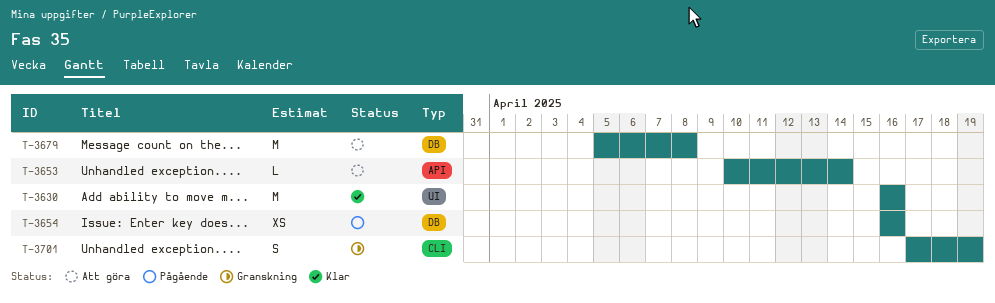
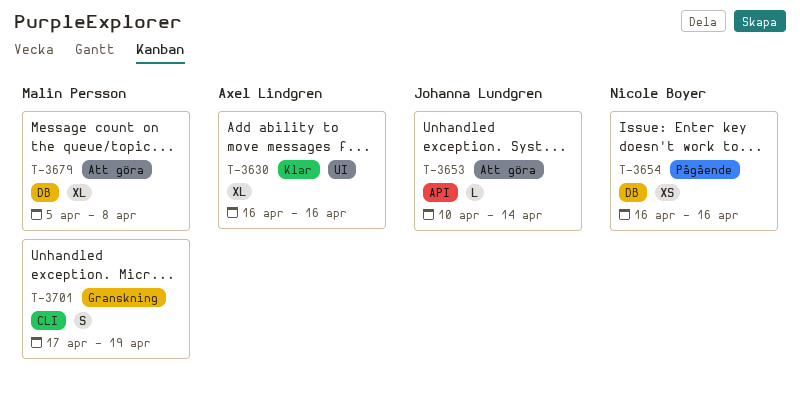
T-3630, estimate: M -> XL
T-3679, estimate: M -> XL

